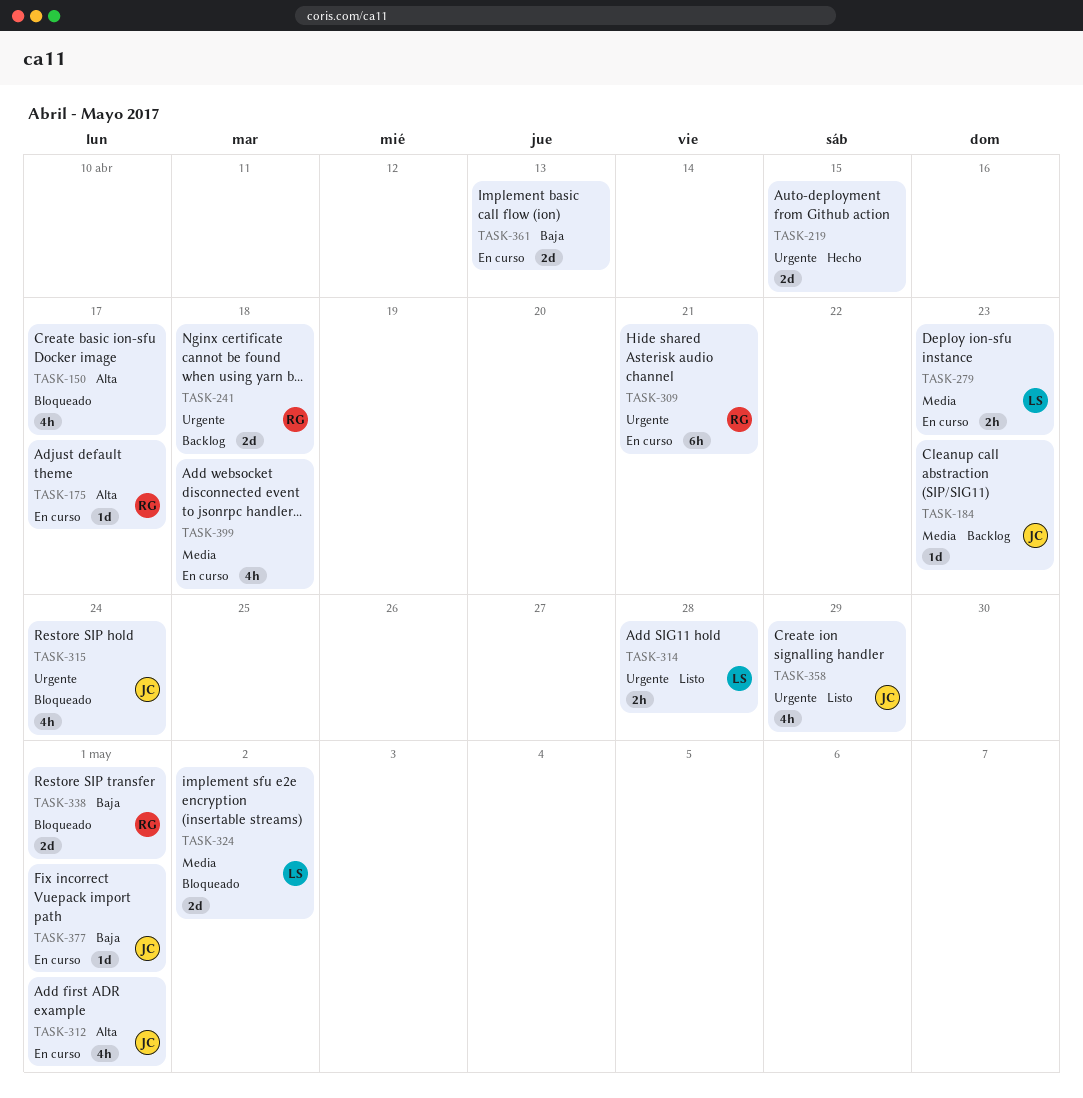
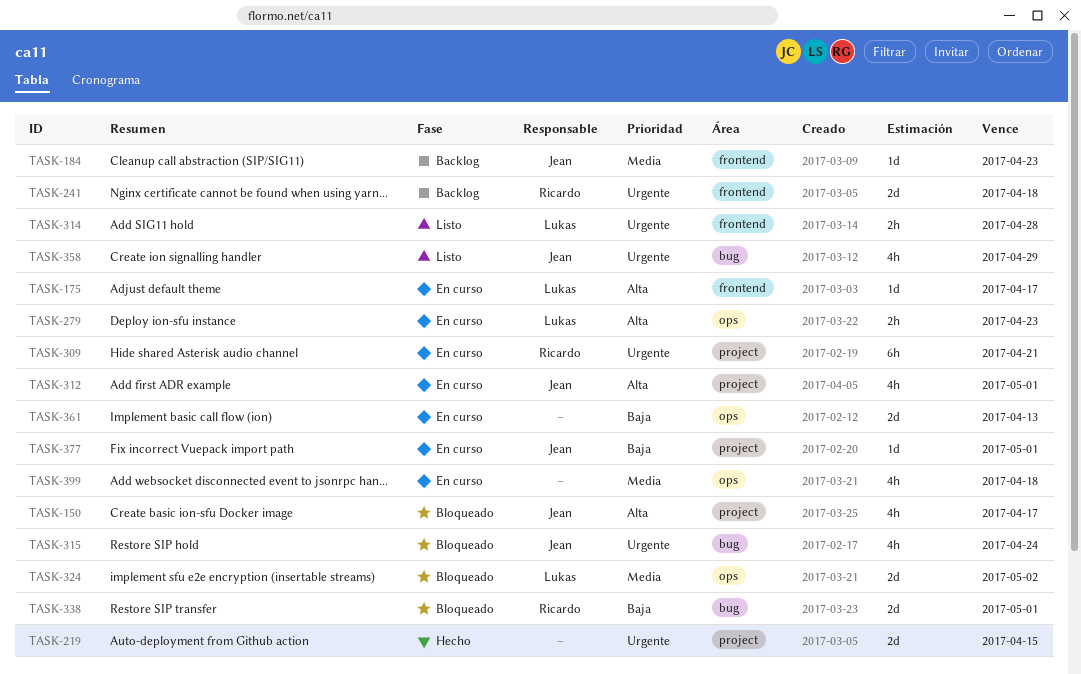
TASK-150, owner: none -> Jean
TASK-175, owner: Ricardo -> Lukas
TASK-279, priority: Media -> Alta

